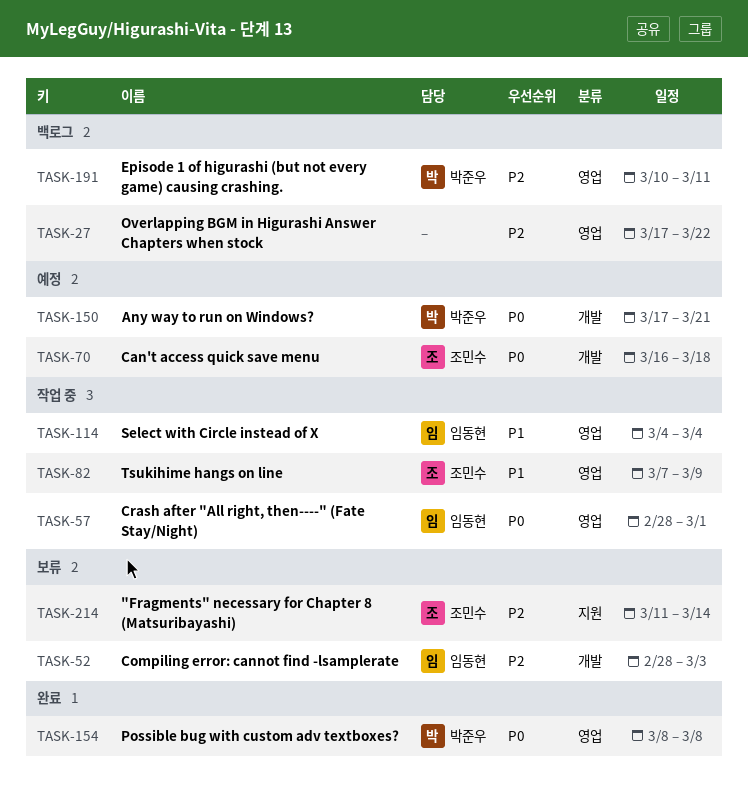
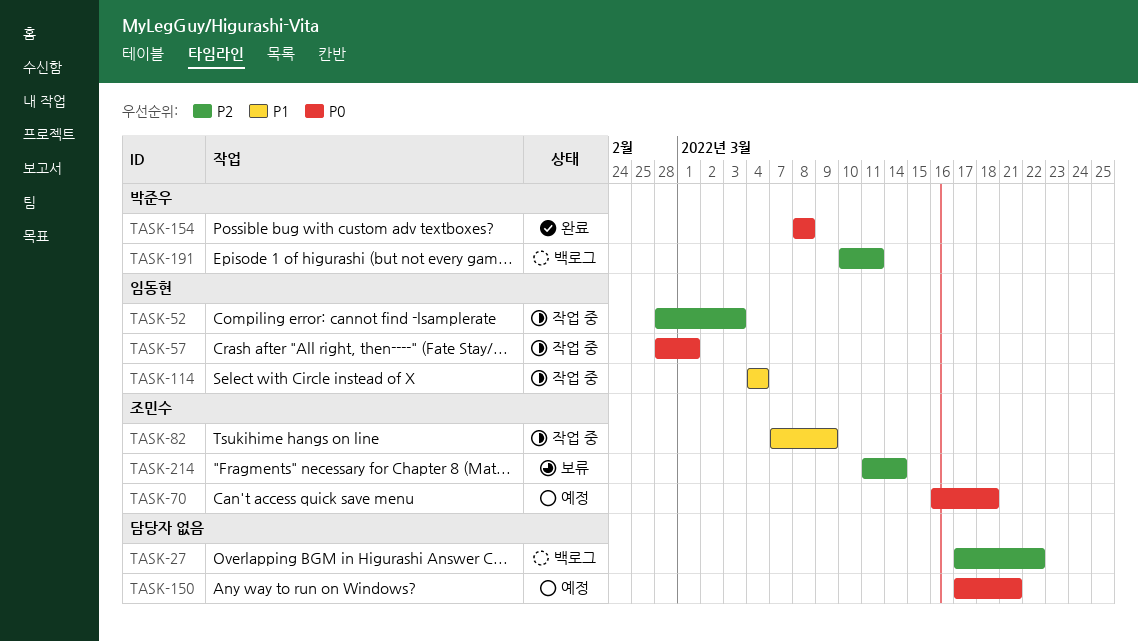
TASK-52, status: 보류 -> 작업 중
TASK-150, owner: 박준우 -> none

